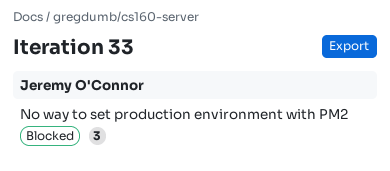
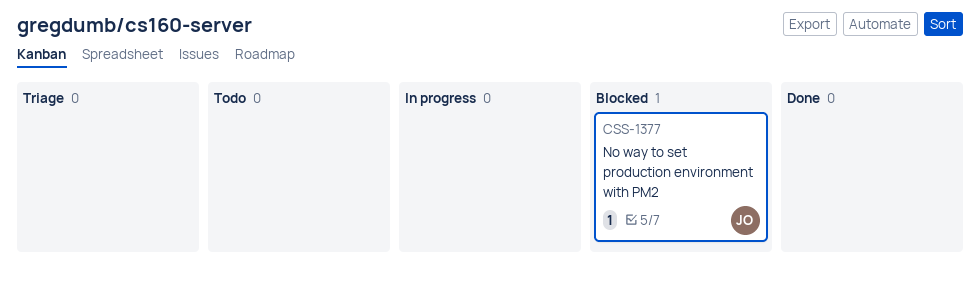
No way to set production environment with PM2, estimate: 3 -> 1

